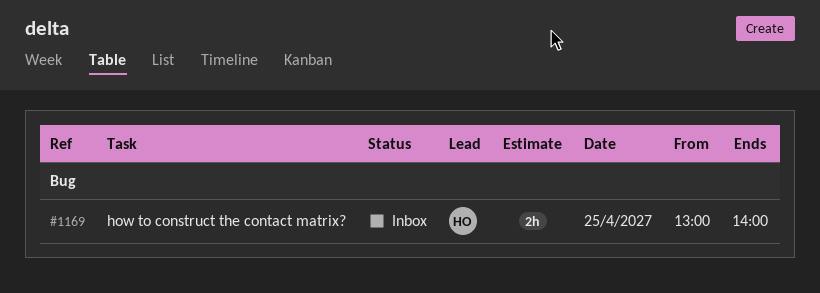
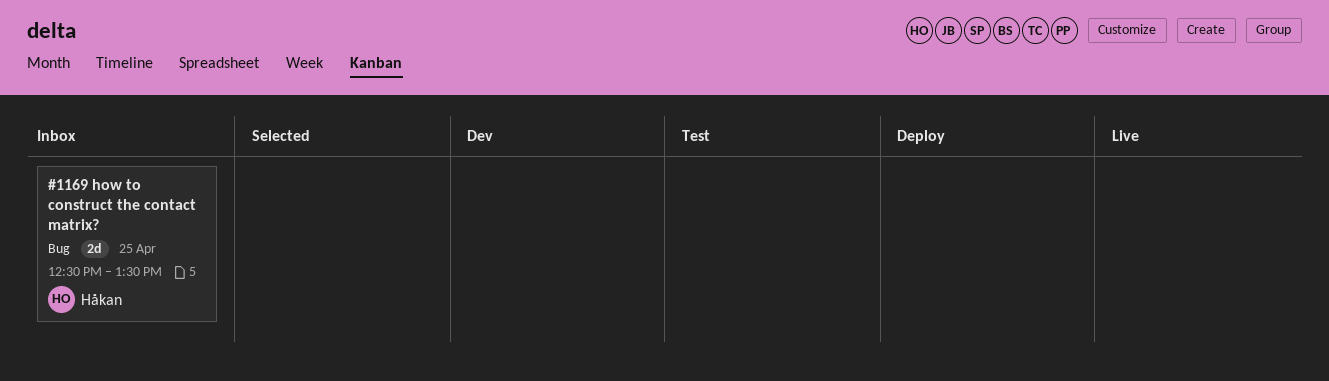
#1169, estimate: 2h -> 2d
#1169, begins: 13:00 -> 12:30
#1169, ends: 14:00 -> 13:30

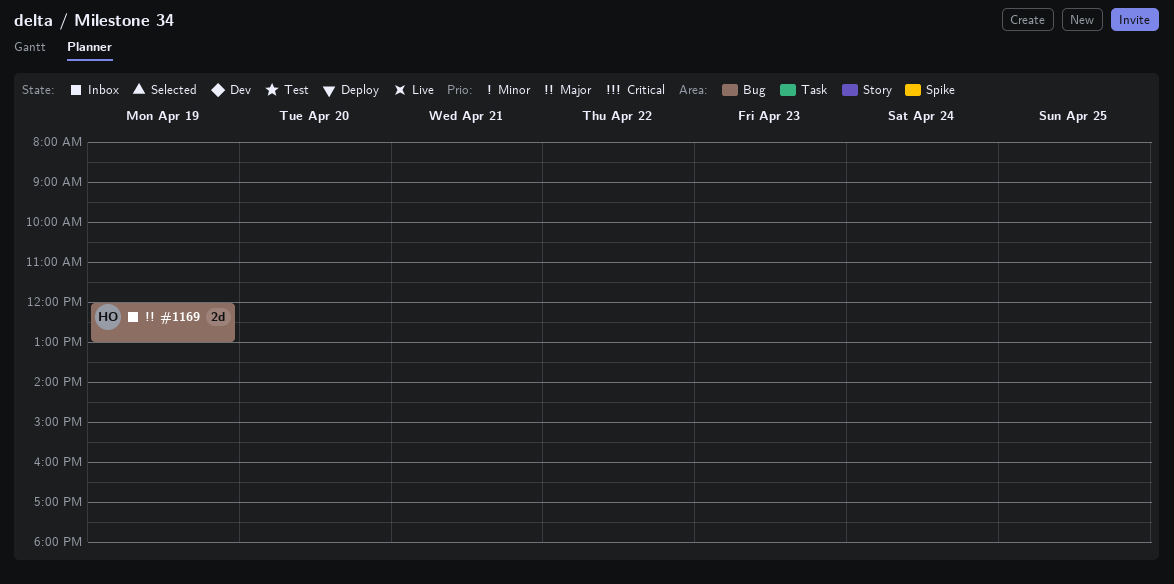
#1169, day: Apr 25 -> Apr 19
#1169, begins: 12:30 -> 12:00
#1169, ends: 13:30 -> 13:00

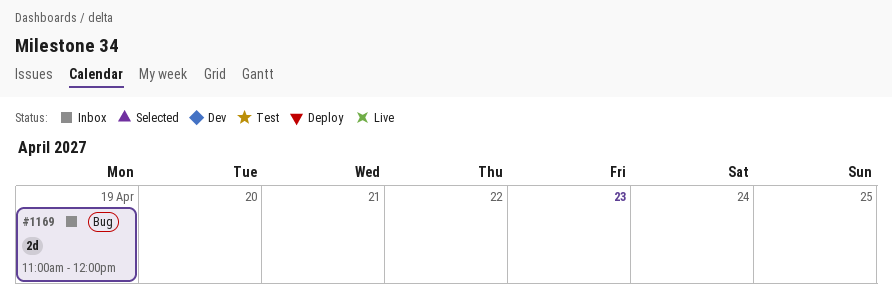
#1169, begins: 12:00 -> 11:00
#1169, ends: 13:00 -> 12:00

